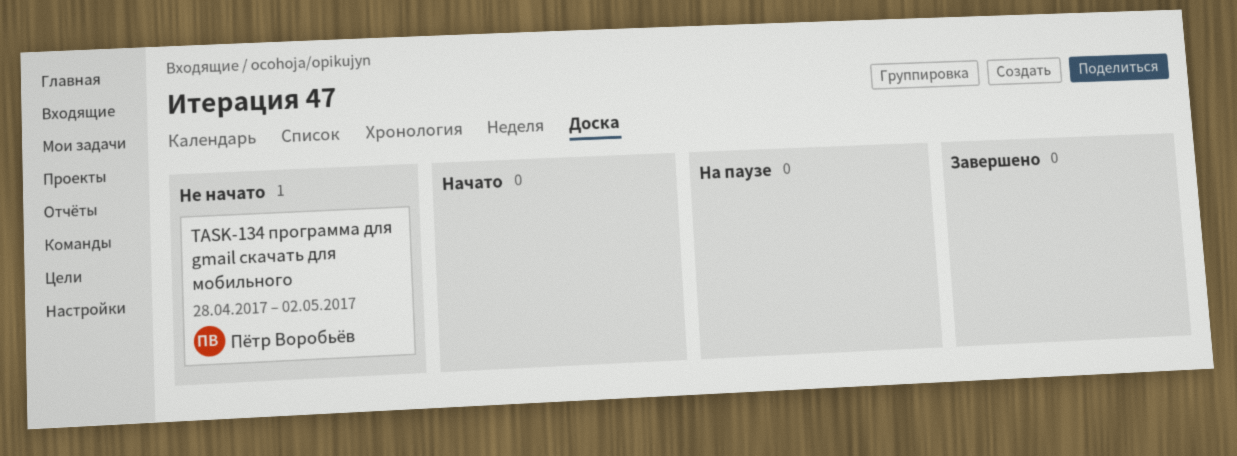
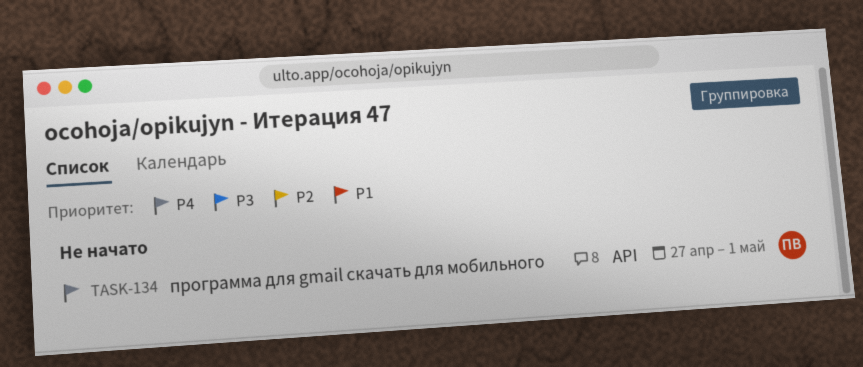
TASK-134, start: Apr 28 -> Apr 27
TASK-134, due: May 2 -> May 1

